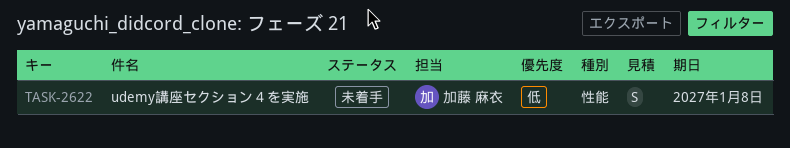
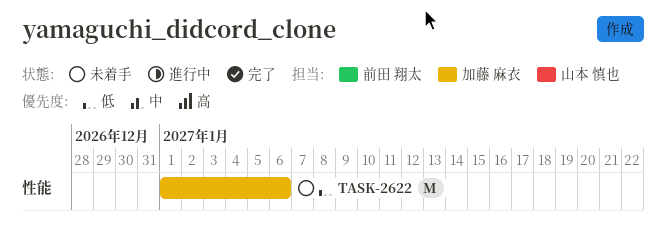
TASK-2622, estimate: S -> M
TASK-2622, due: Jan 8 -> Jan 6

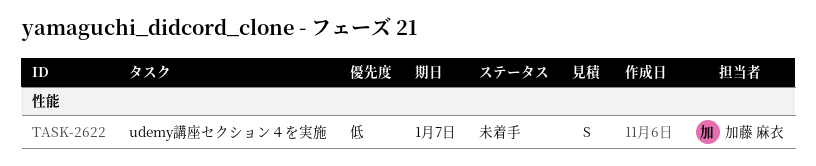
TASK-2622, estimate: M -> S
TASK-2622, due: Jan 6 -> Jan 7

